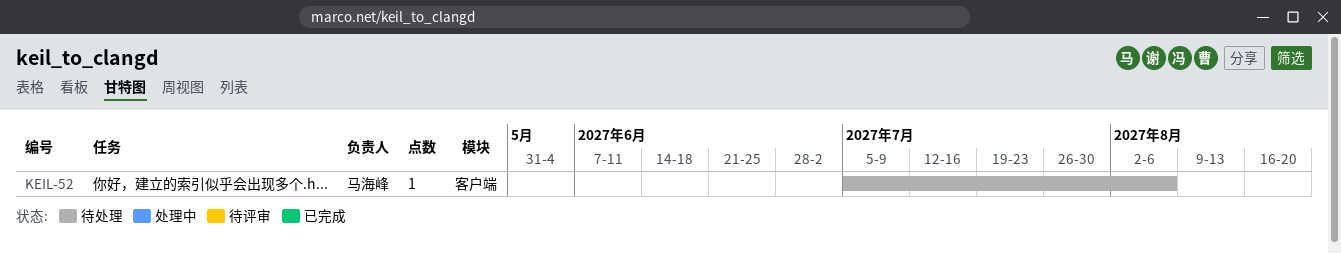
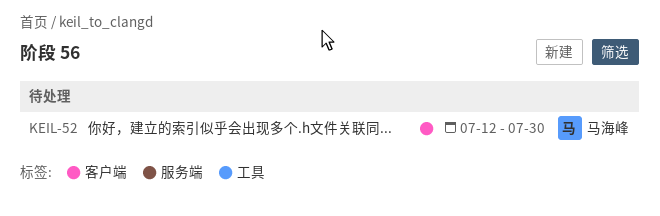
KEIL-52, start: Jul 5 -> Jul 12
KEIL-52, due: Aug 6 -> Jul 30

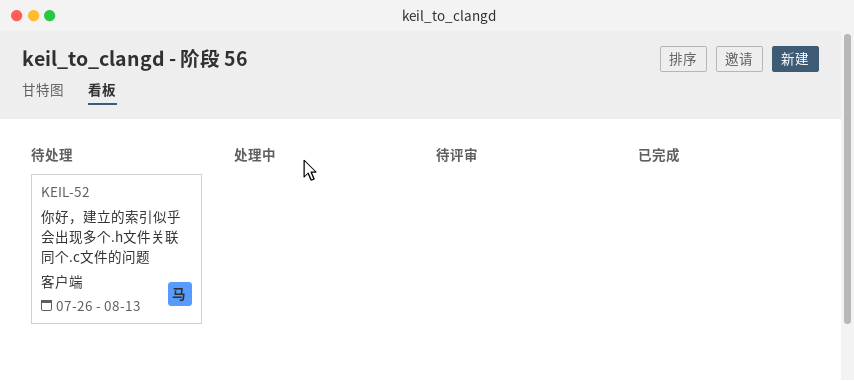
KEIL-52, start: Jul 12 -> Jul 26
KEIL-52, due: Jul 30 -> Aug 13

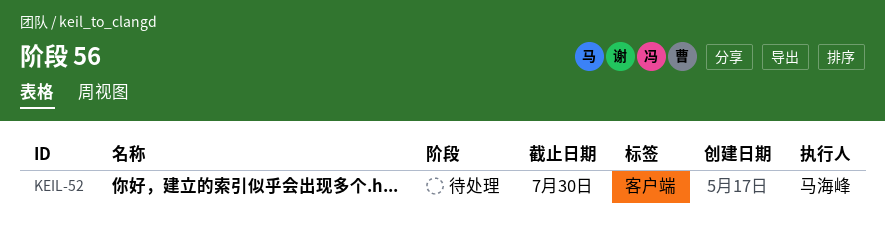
KEIL-52, due: Aug 13 -> Jul 30

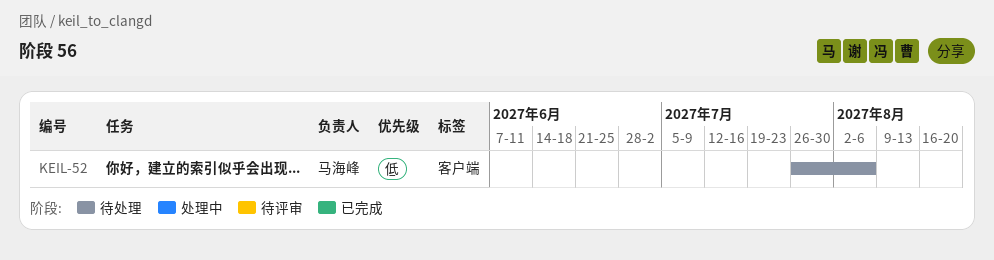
KEIL-52, due: Jul 30 -> Aug 6

